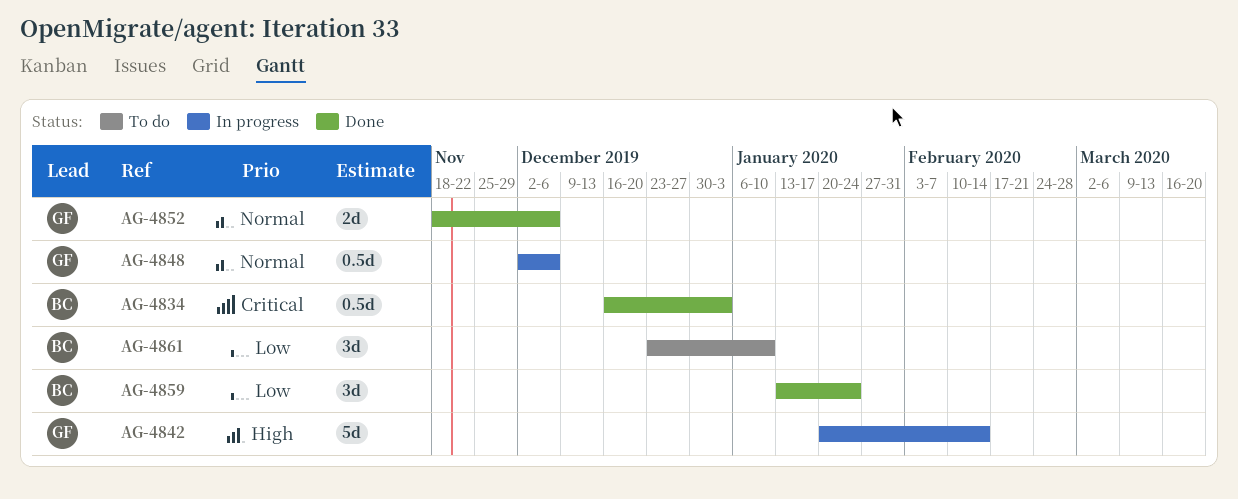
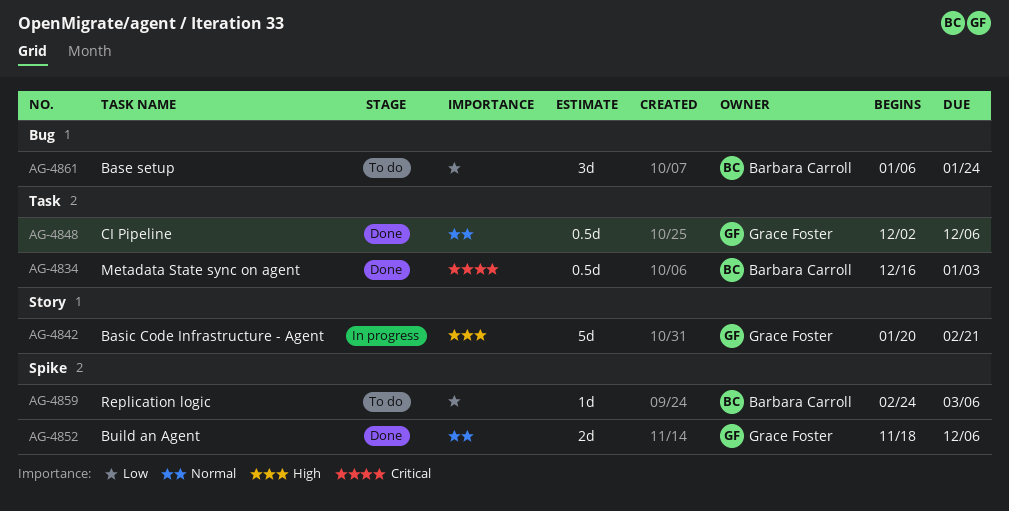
AG-4842, due: Feb 14 -> Feb 21
AG-4848, status: In progress -> Done
AG-4859, status: Done -> To do
AG-4859, estimate: 3d -> 1d
AG-4859, start: Jan 13 -> Feb 24
AG-4859, due: Jan 24 -> Mar 6
AG-4861, start: Dec 23 -> Jan 6
AG-4861, due: Jan 10 -> Jan 24

